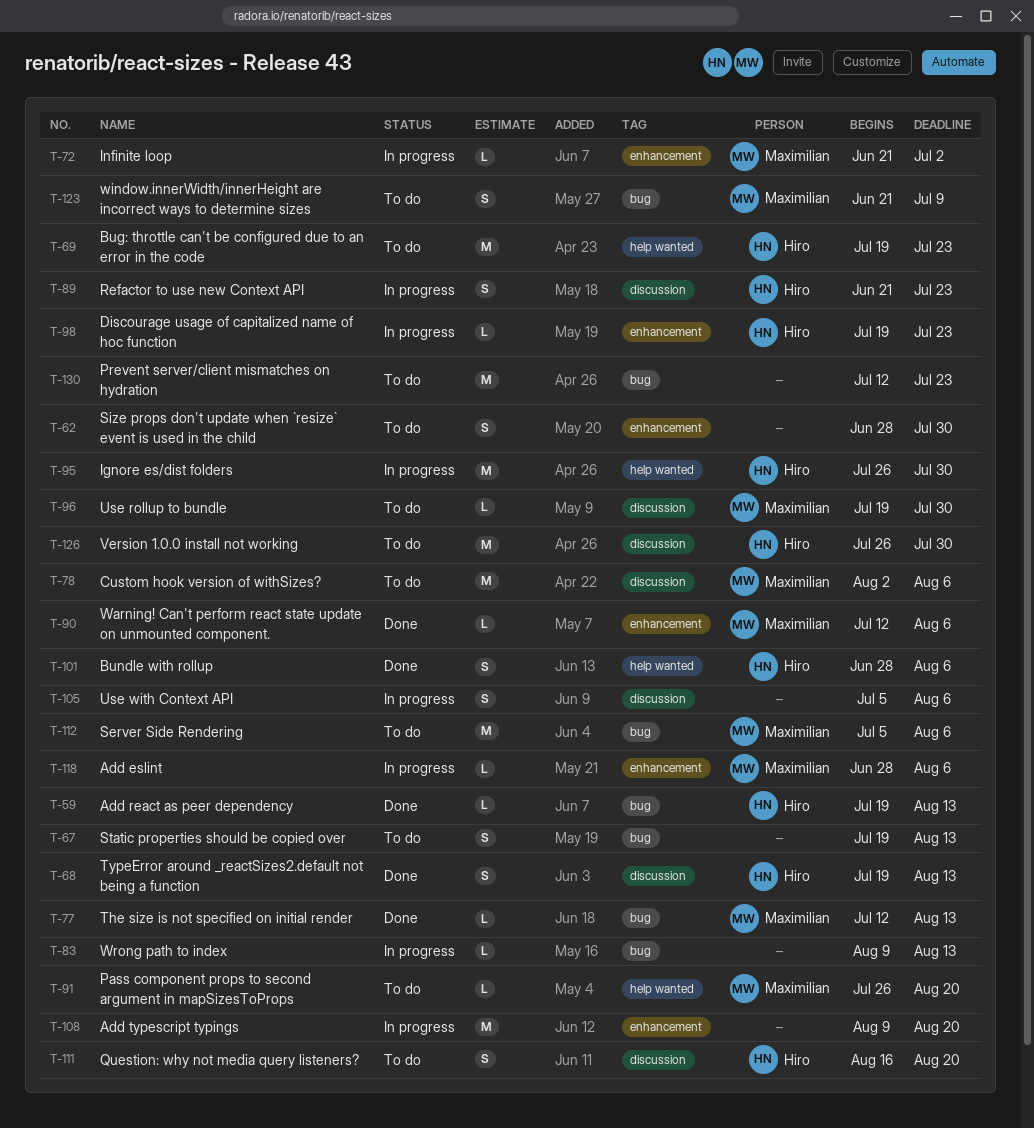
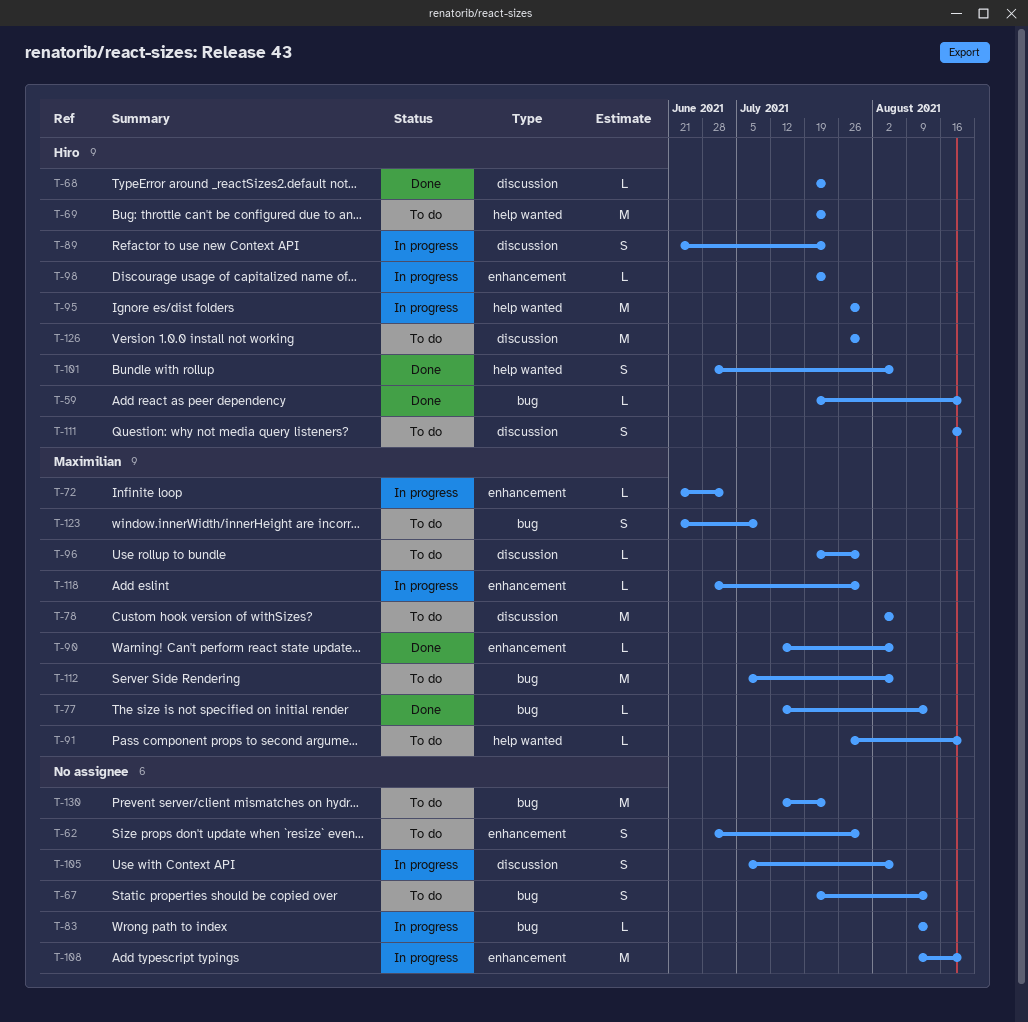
T-59, due: Aug 13 -> Aug 20
T-68, estimate: S -> L
T-68, due: Aug 13 -> Jul 23
T-118, due: Aug 6 -> Jul 30

